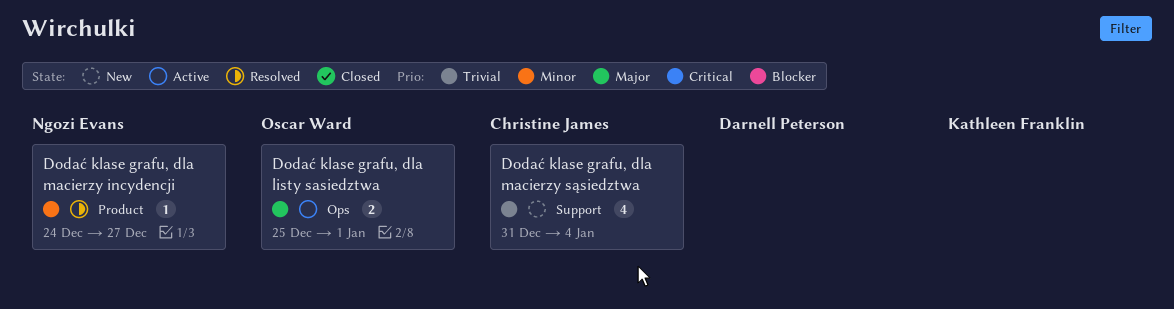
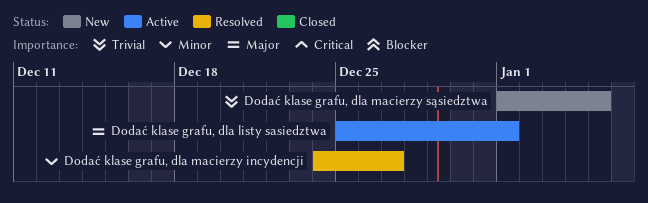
Dodać klase grafu, dla macierzy sąsiedztwa, start: Dec 31 -> Jan 1
Dodać klase grafu, dla macierzy sąsiedztwa, due: Jan 4 -> Jan 5

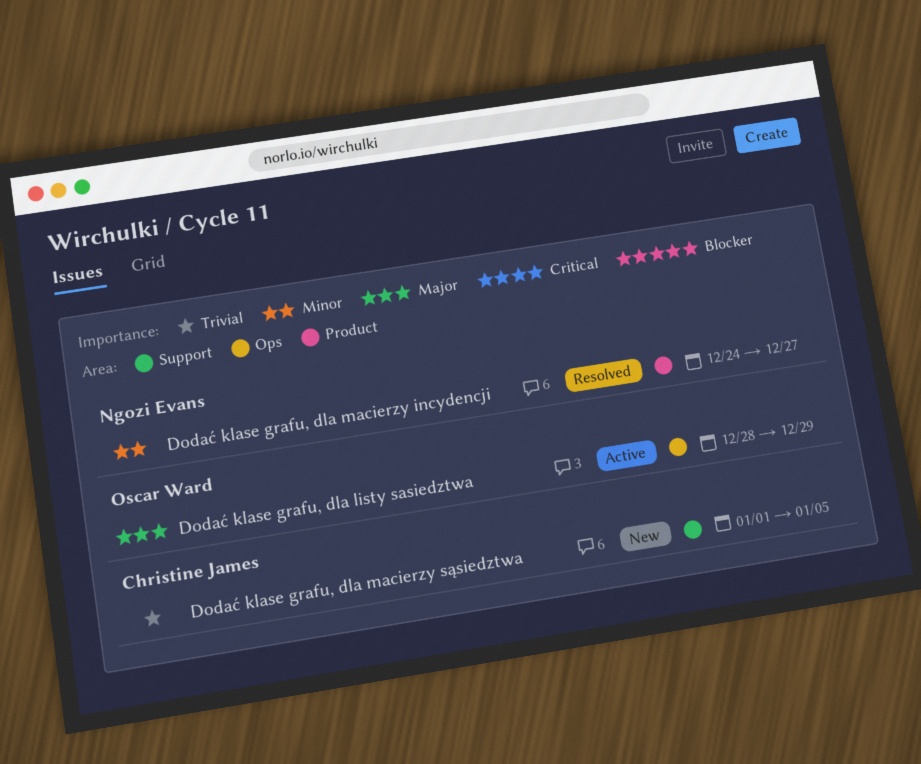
Dodać klase grafu, dla listy sasiedztwa, start: Dec 25 -> Dec 28
Dodać klase grafu, dla listy sasiedztwa, due: Jan 1 -> Dec 29

